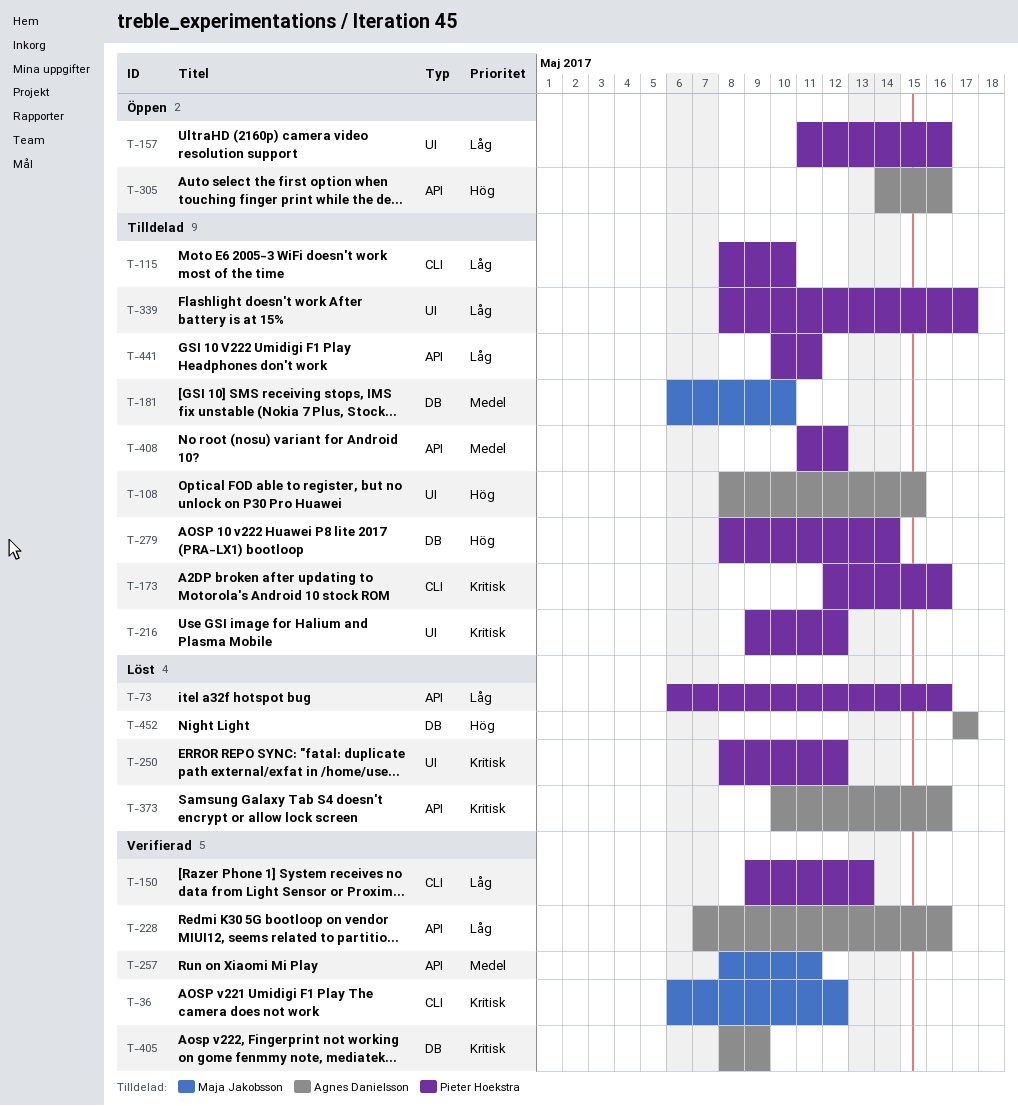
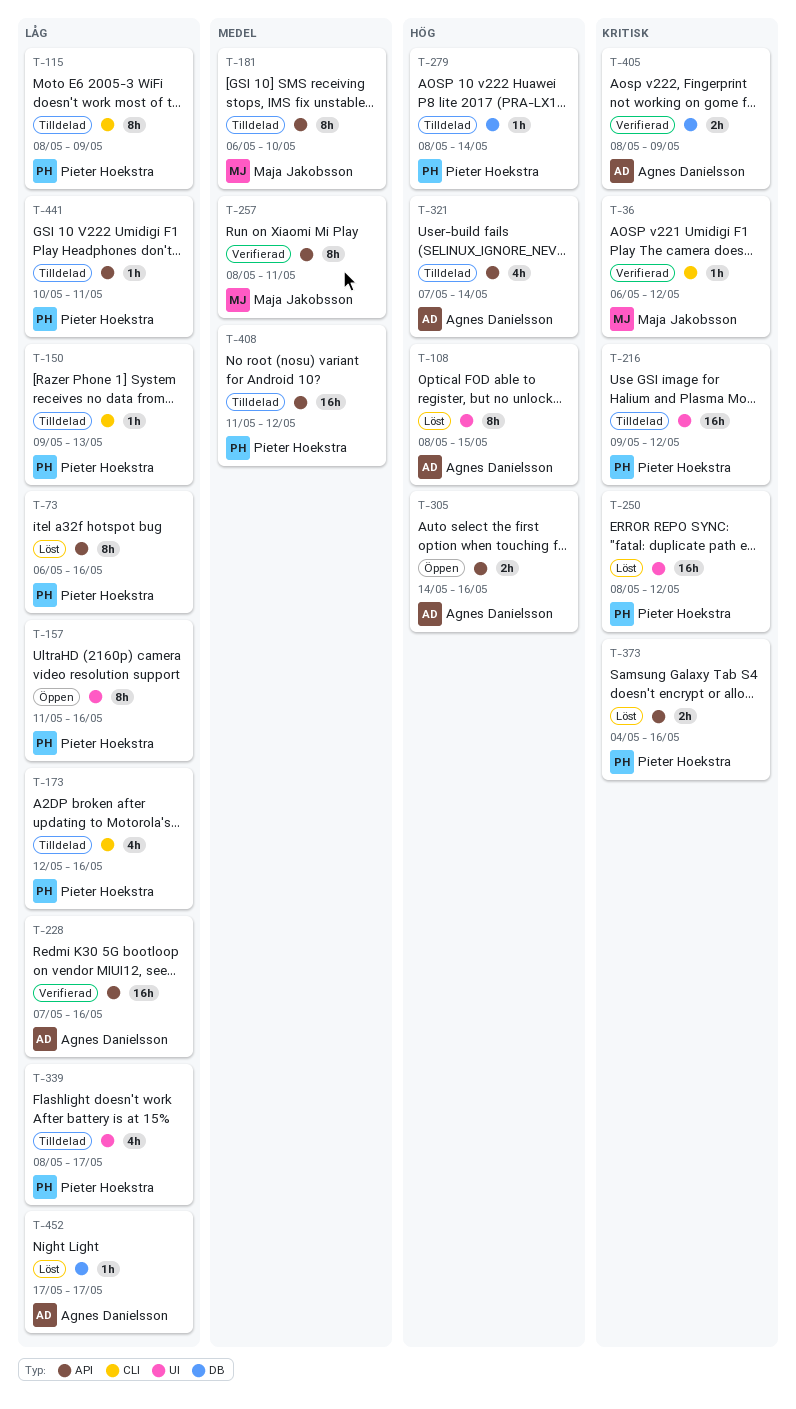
T-108, status: Tilldelad -> Löst
T-115, due: May 10 -> May 9
T-150, status: Verifierad -> Tilldelad
T-173, priority: Kritisk -> Låg
T-181, label: DB -> API
T-321: none -> present
T-373, owner: Agnes Danielsson -> Pieter Hoekstra
T-373, start: May 10 -> May 4
T-452, priority: Hög -> Låg

